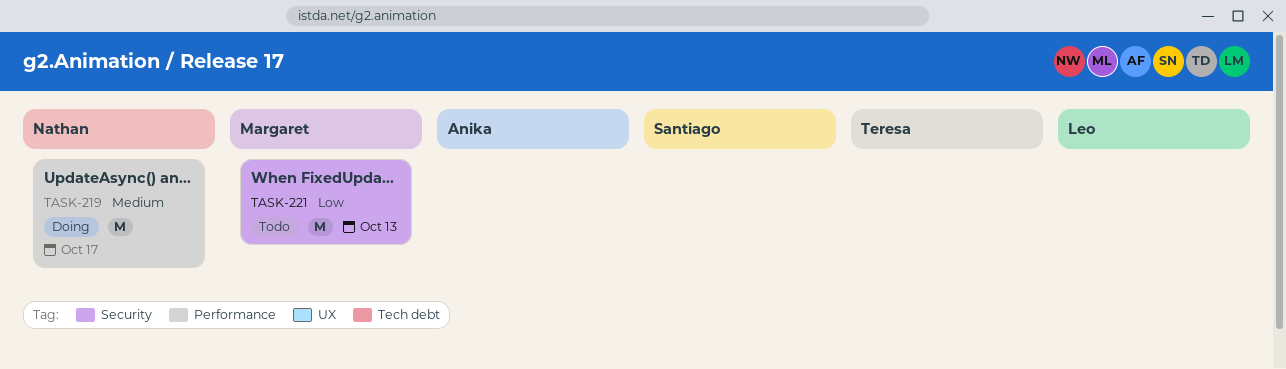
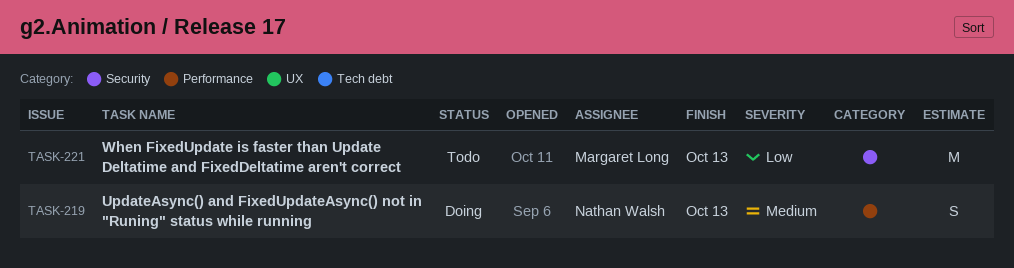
TASK-219, estimate: M -> S
TASK-219, due: Oct 17 -> Oct 13

